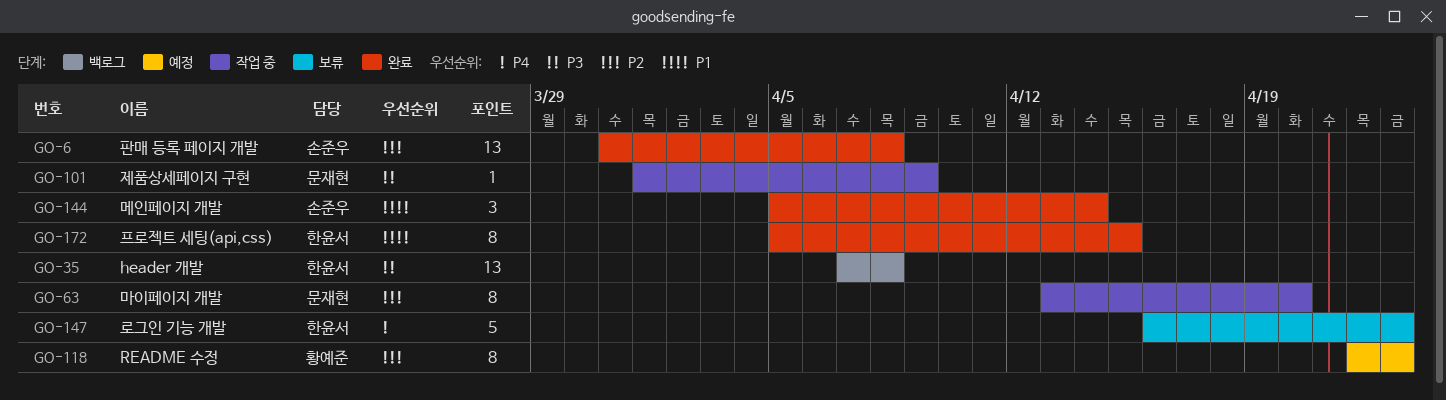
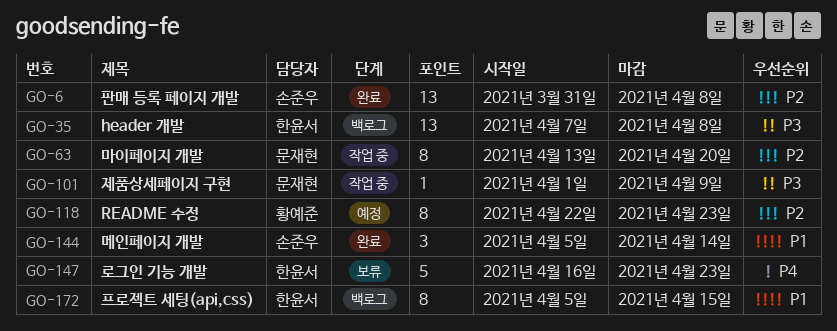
GO-172, status: 완료 -> 백로그

